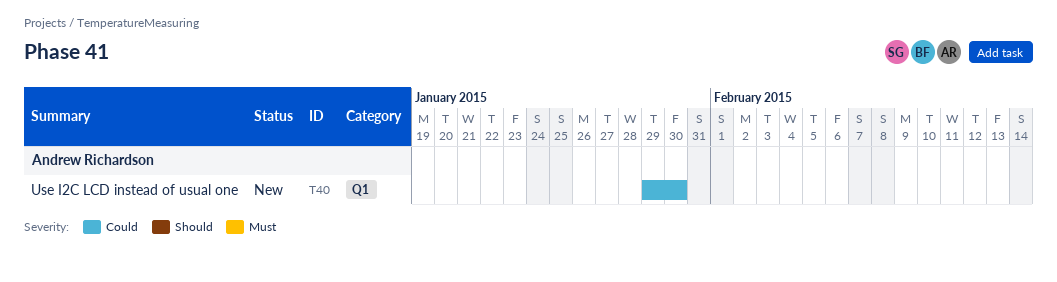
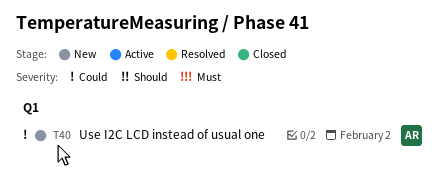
T40, due: Jan 30 -> Feb 2

